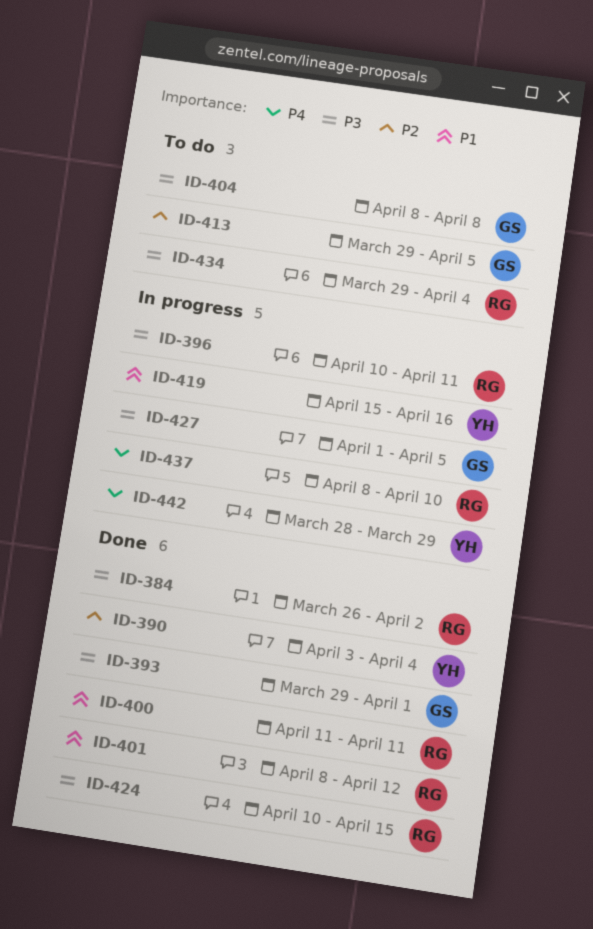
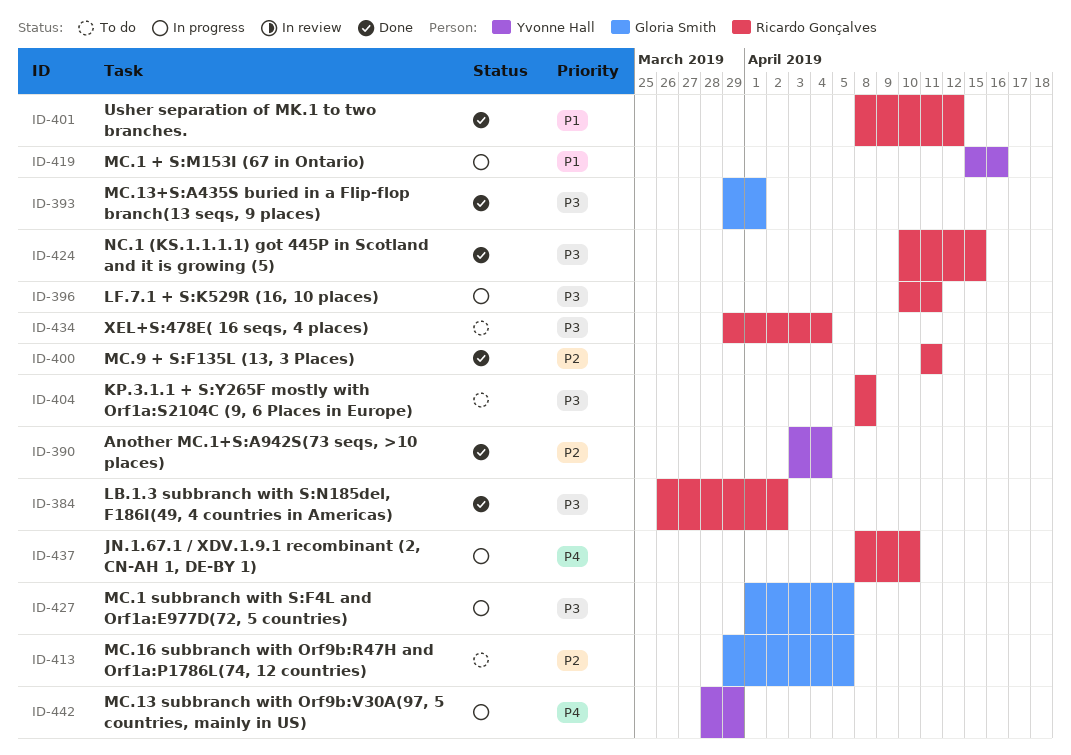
ID-400, priority: P1 -> P2
ID-404, owner: Gloria Smith -> Ricardo Gonçalves

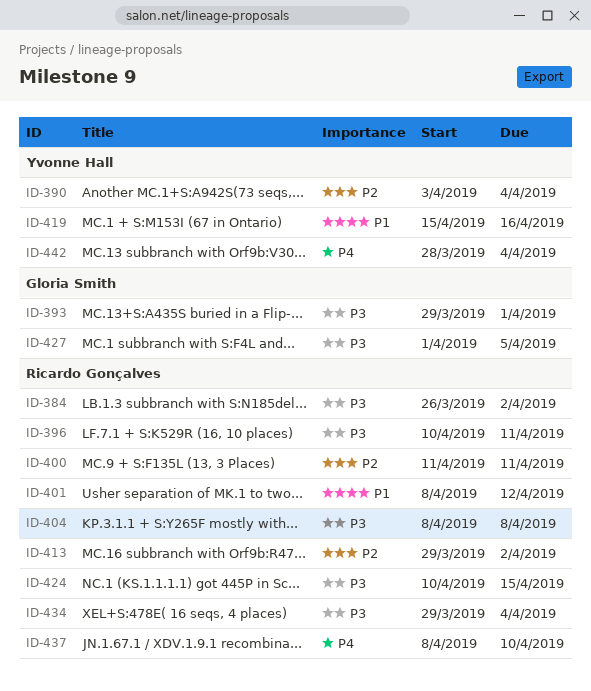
ID-413, owner: Gloria Smith -> Ricardo Gonçalves
ID-413, due: Apr 5 -> Apr 2
ID-442, due: Mar 29 -> Apr 4

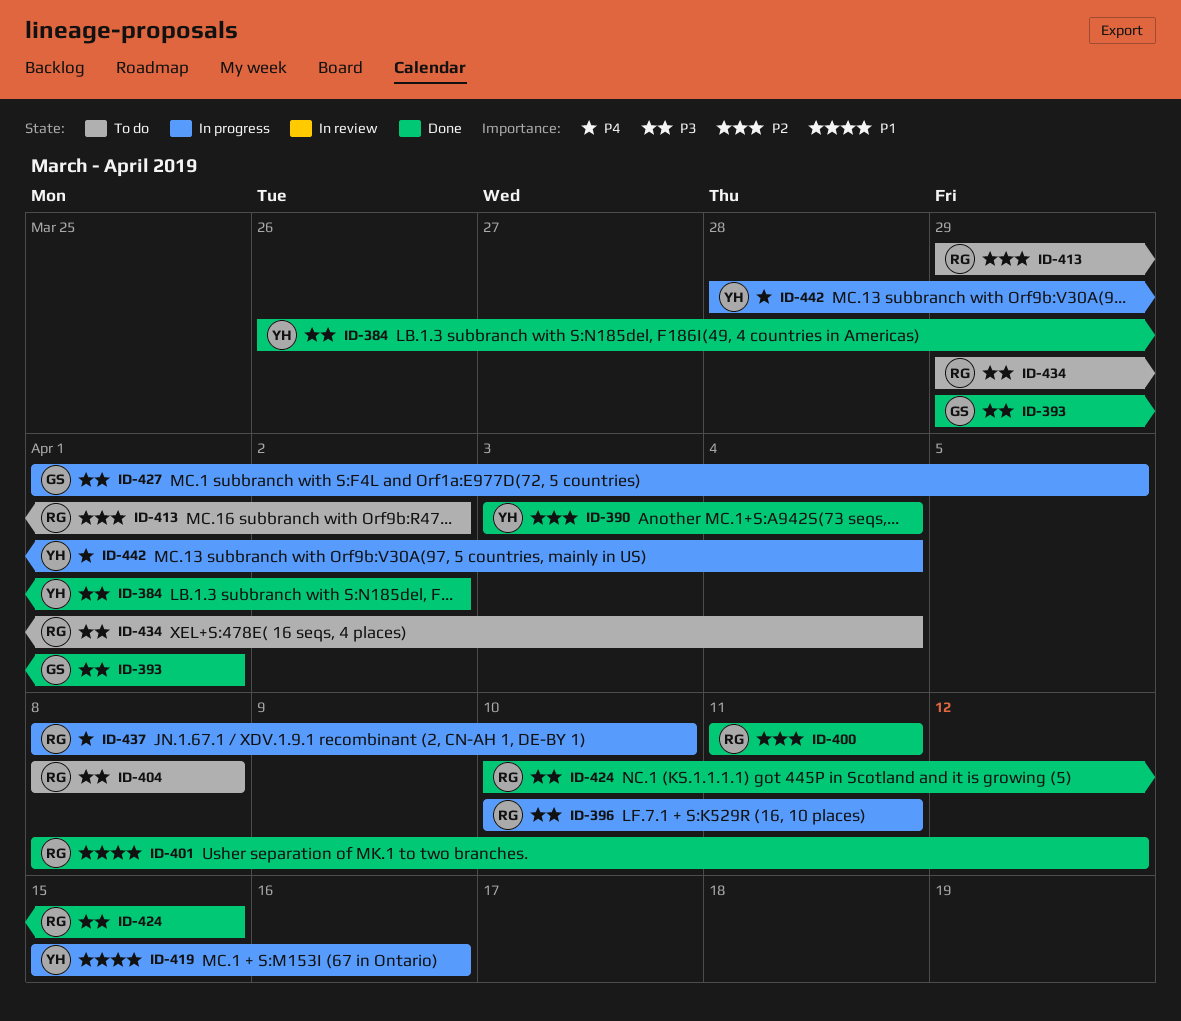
ID-384, owner: Ricardo Gonçalves -> Yvonne Hall

